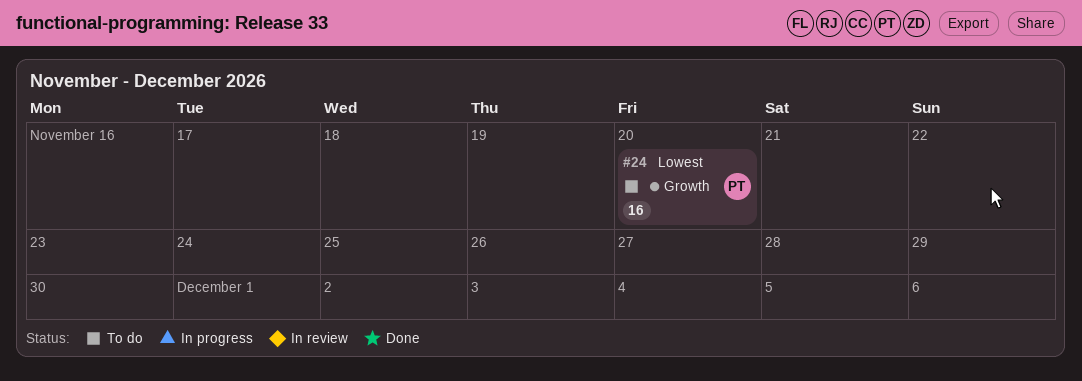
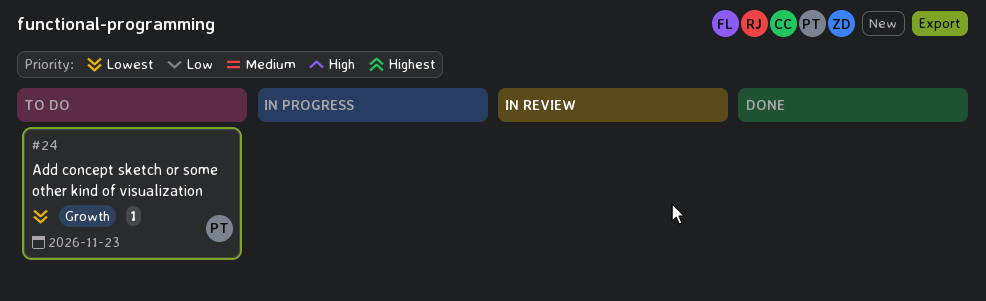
#24, estimate: 16 -> 1
#24, due: Nov 20 -> Nov 23

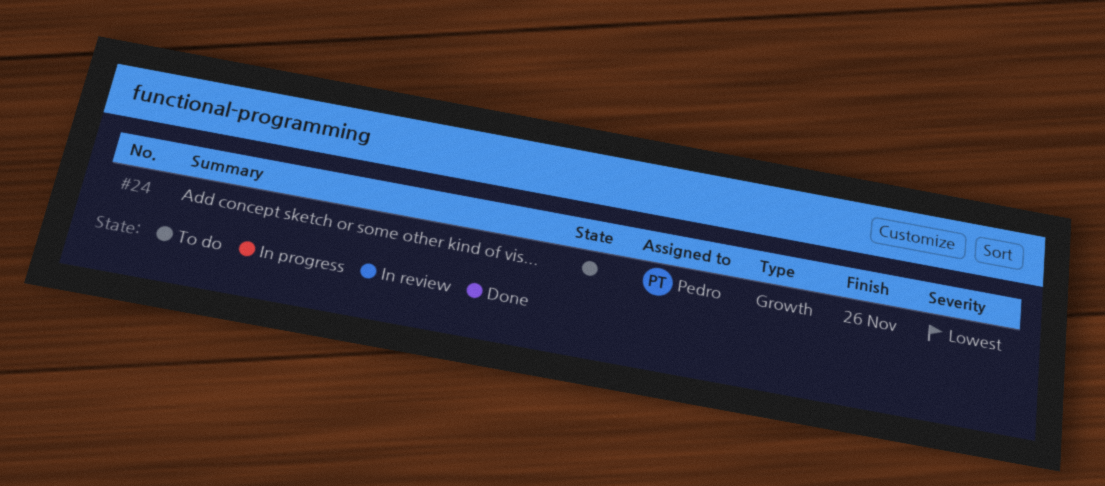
#24, due: Nov 23 -> Nov 26

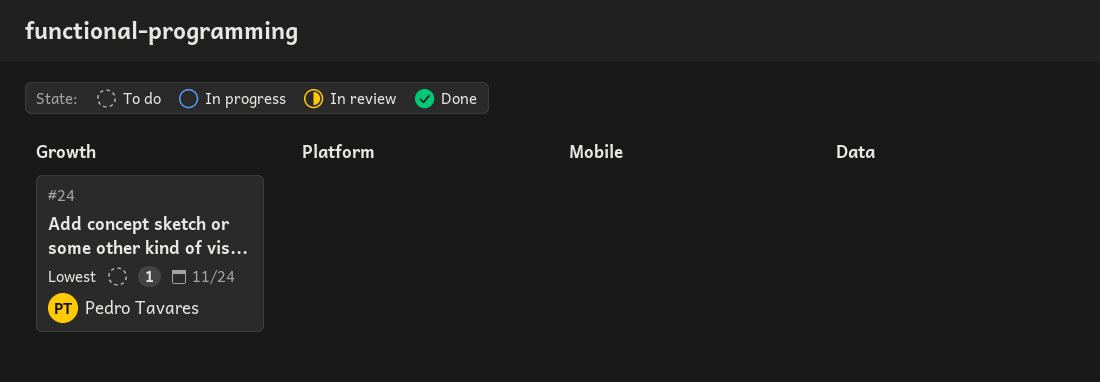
#24, due: Nov 26 -> Nov 24

